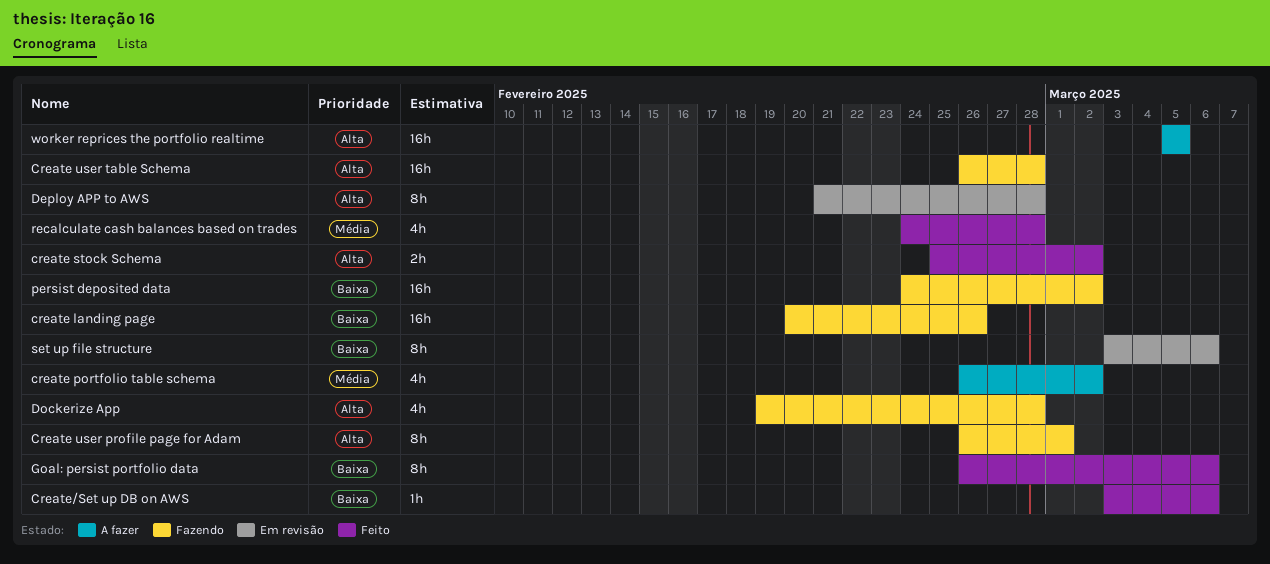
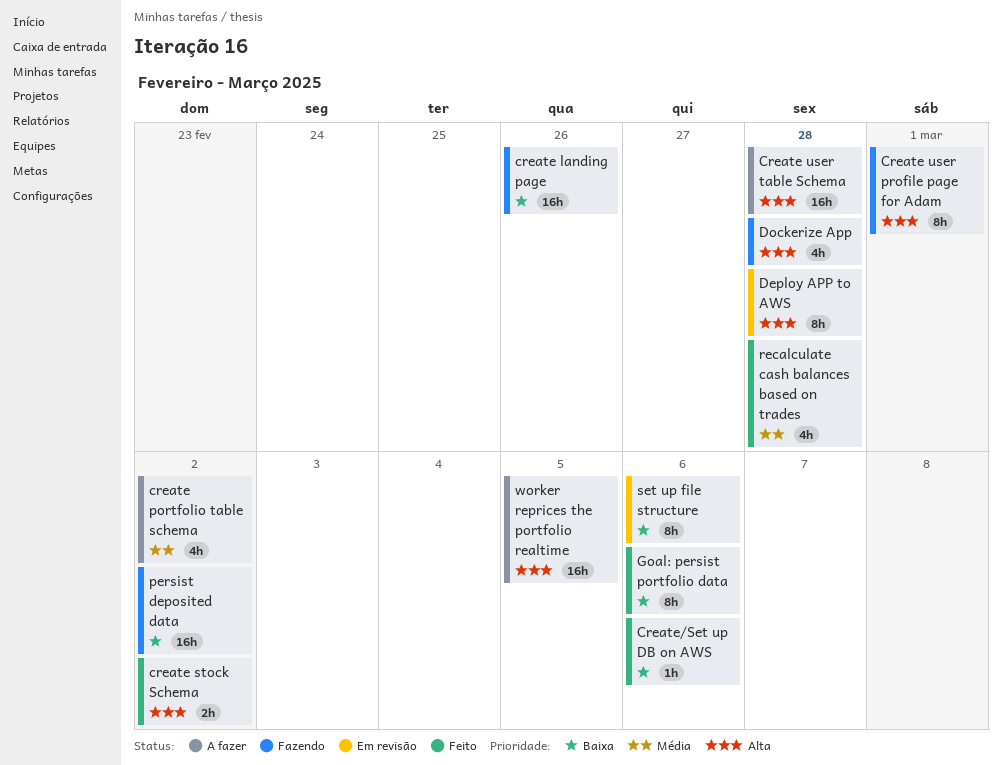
Create user table Schema, status: Fazendo -> A fazer

